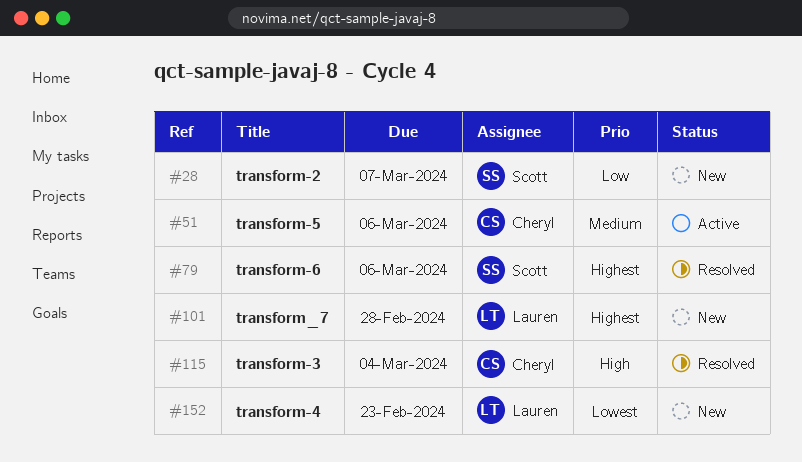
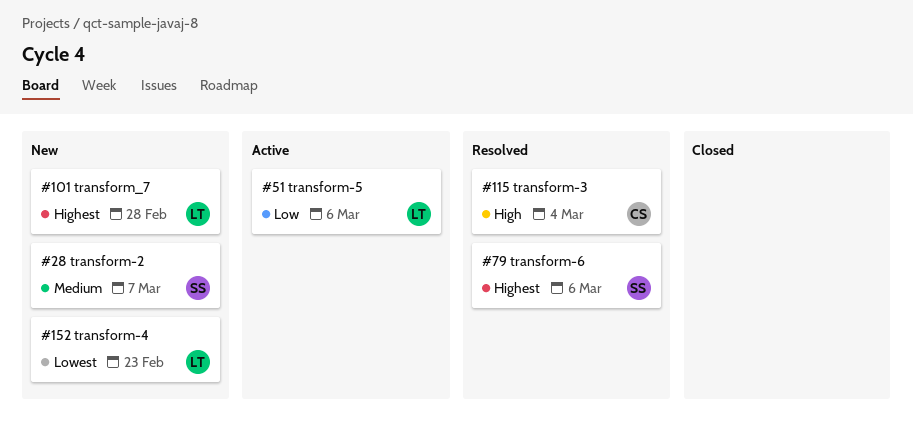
#28, priority: Low -> Medium
#51, owner: Cheryl -> Lauren
#51, priority: Medium -> Low

